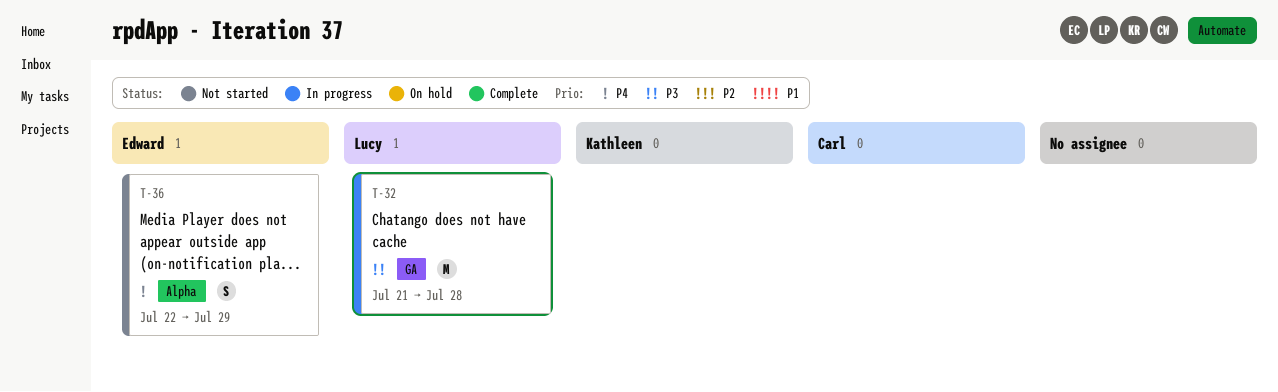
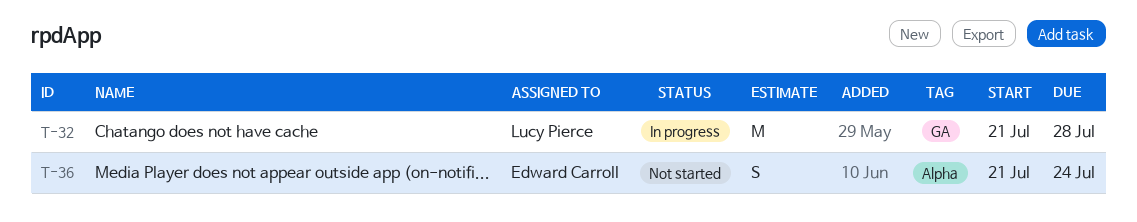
T-36, start: Jul 22 -> Jul 21
T-36, due: Jul 29 -> Jul 24

